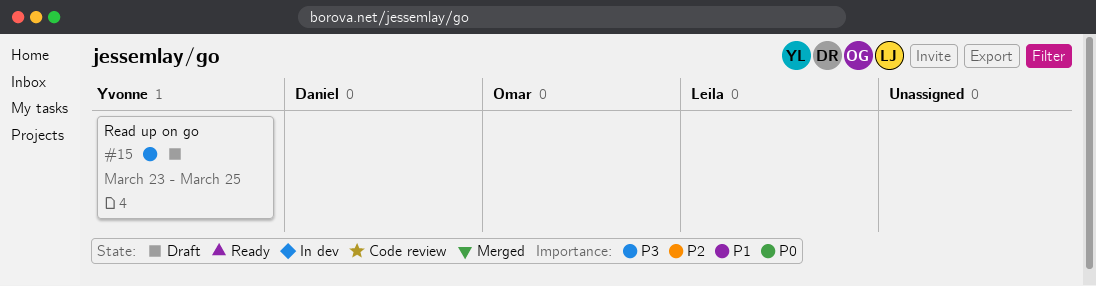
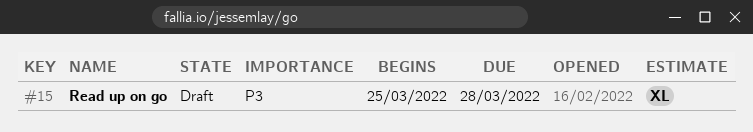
#15, start: Mar 23 -> Mar 25
#15, due: Mar 25 -> Mar 28

